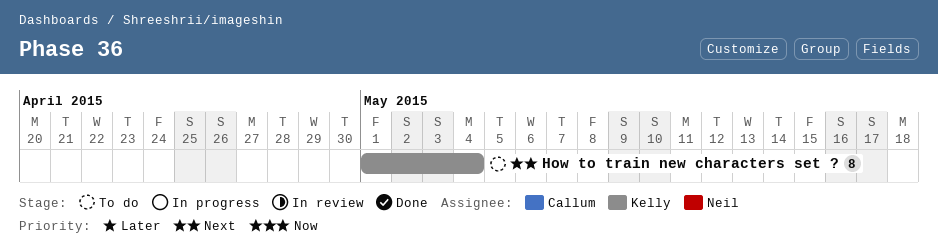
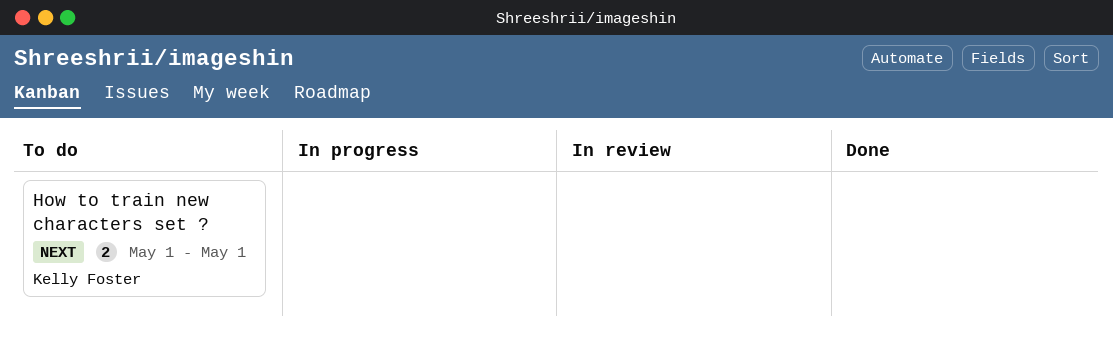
How to train new characters set ?, estimate: 8 -> 2
How to train new characters set ?, due: May 4 -> May 1

